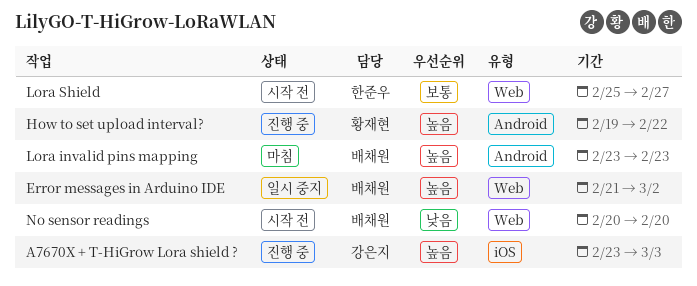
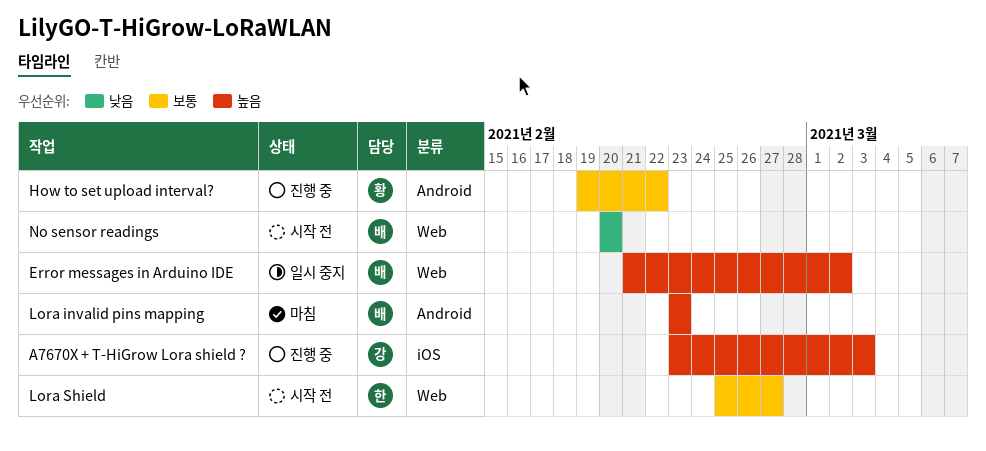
How to set upload interval?, priority: 높음 -> 보통

